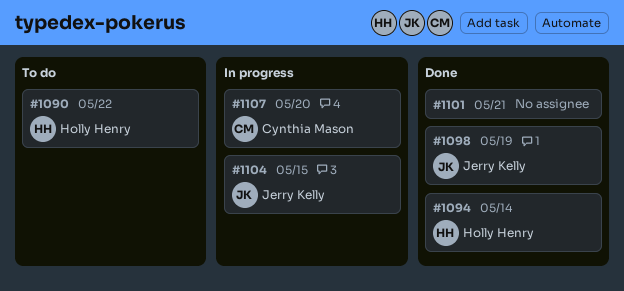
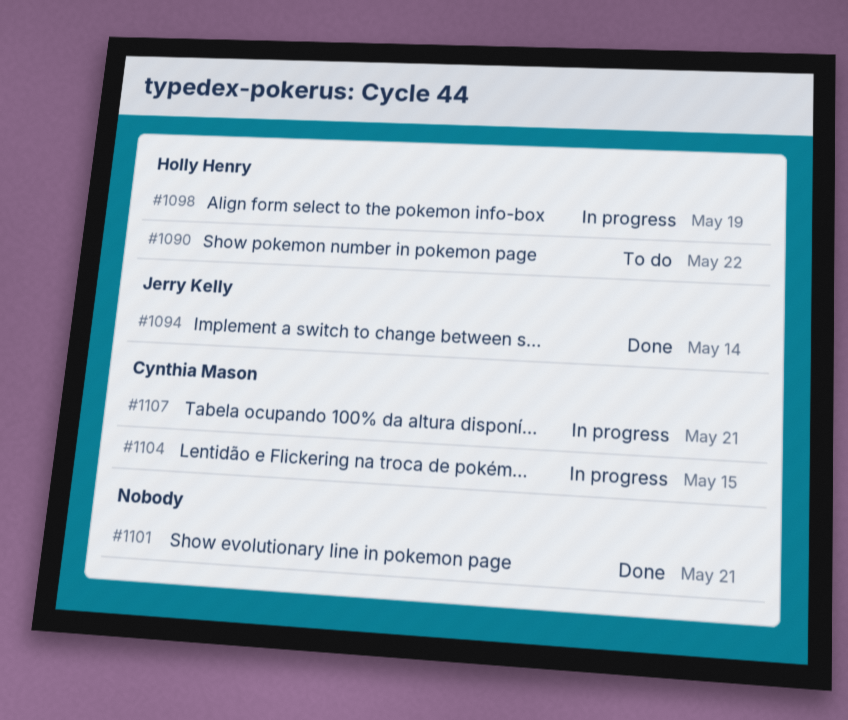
#1094, owner: Holly Henry -> Jerry Kelly
#1098, status: Done -> In progress
#1098, owner: Jerry Kelly -> Holly Henry
#1104, owner: Jerry Kelly -> Cynthia Mason
#1107, due: May 20 -> May 21

